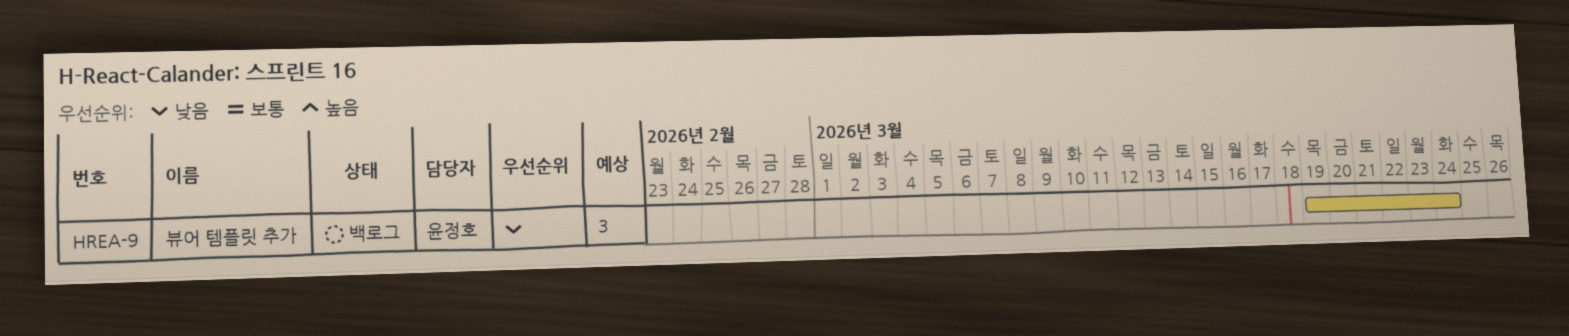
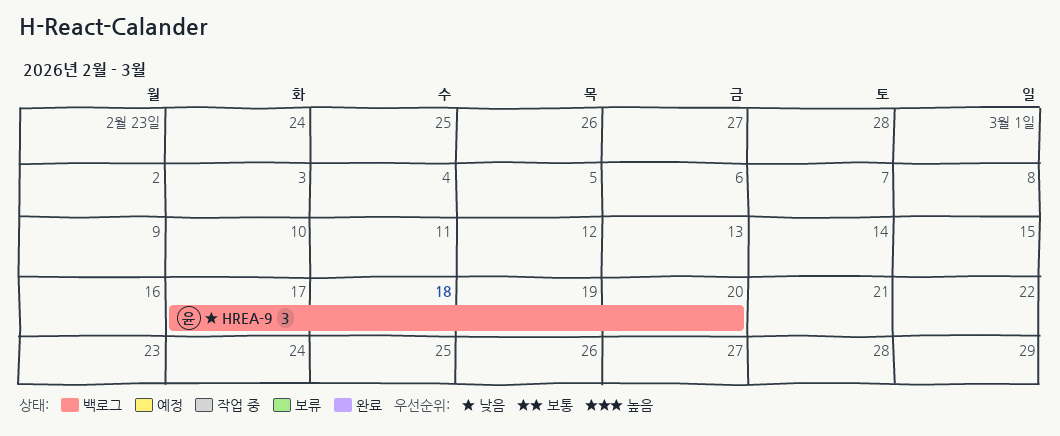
HREA-9, start: Mar 19 -> Mar 17
HREA-9, due: Mar 24 -> Mar 20

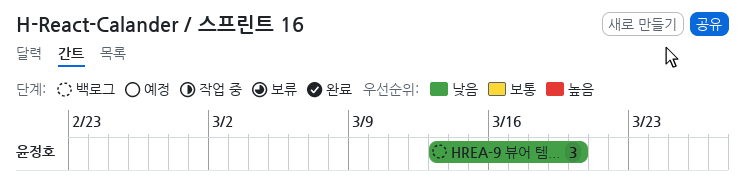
HREA-9, start: Mar 17 -> Mar 13

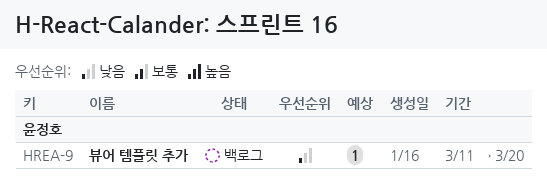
HREA-9, estimate: 3 -> 1
HREA-9, start: Mar 13 -> Mar 11

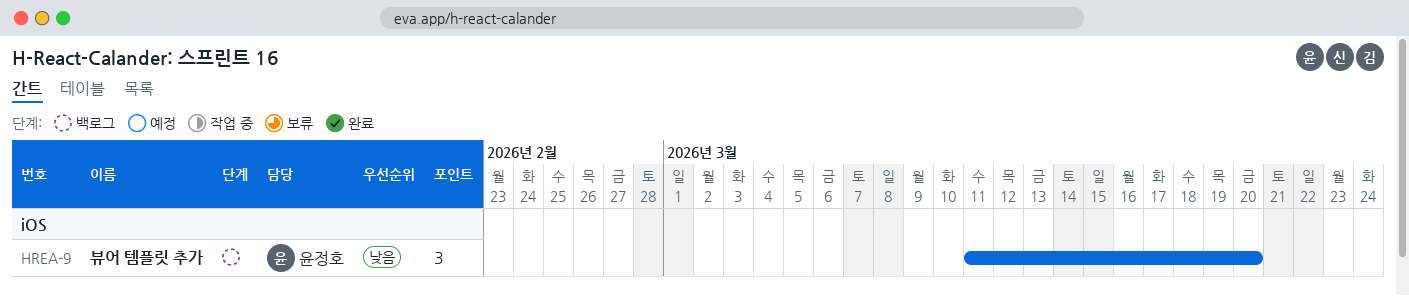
HREA-9, estimate: 1 -> 3

